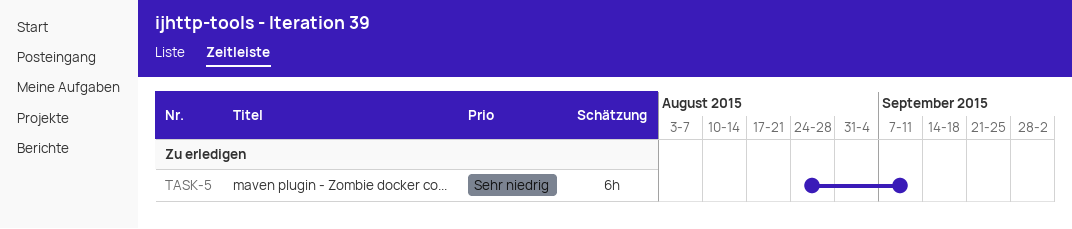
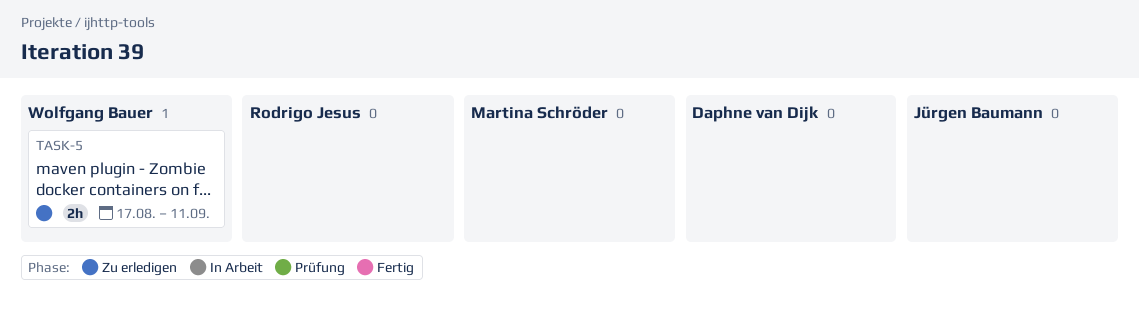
TASK-5, estimate: 6h -> 2h
TASK-5, start: Aug 24 -> Aug 17

